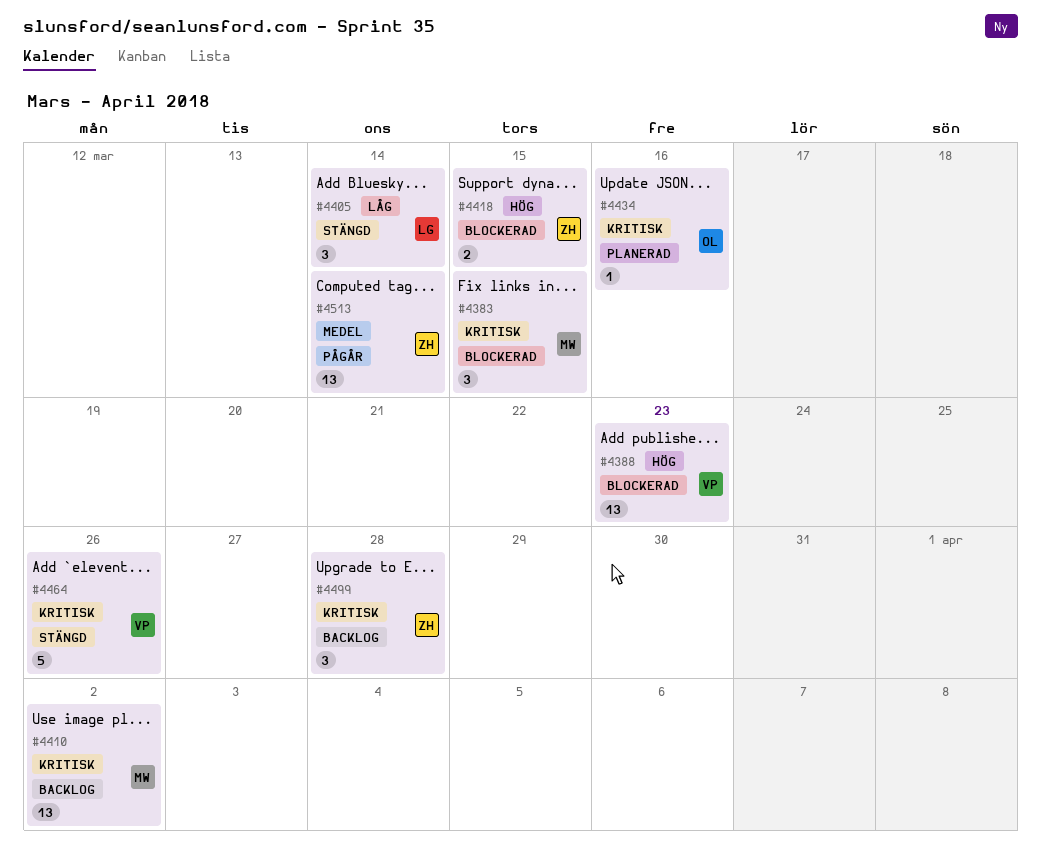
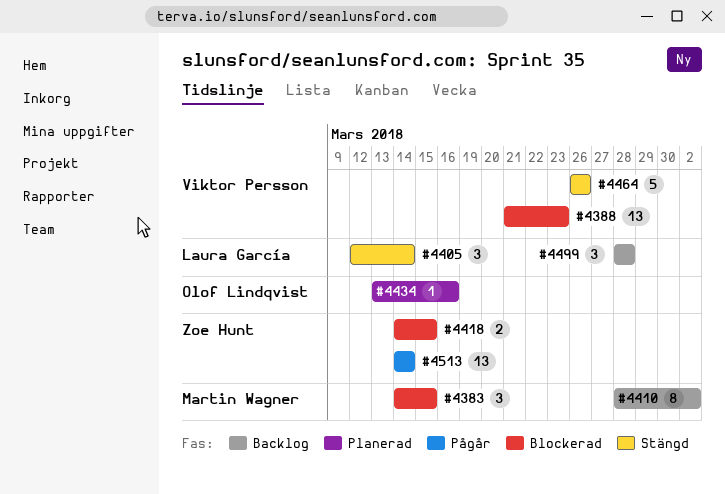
#4410, estimate: 13 -> 8
#4499, owner: Zoe Hunt -> Laura García

